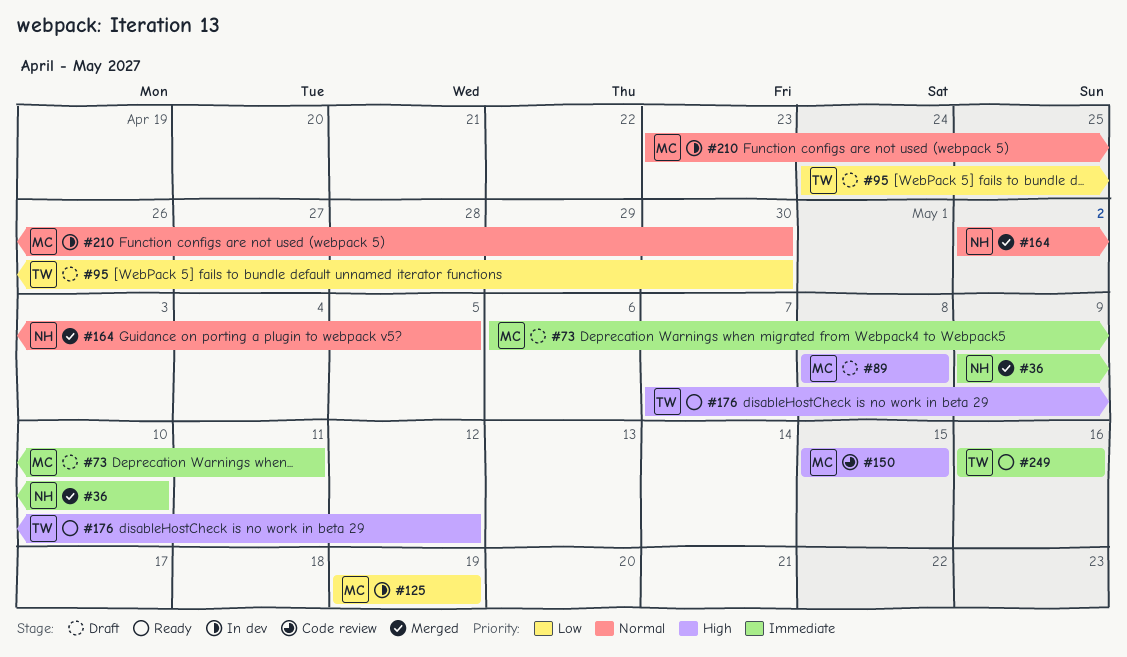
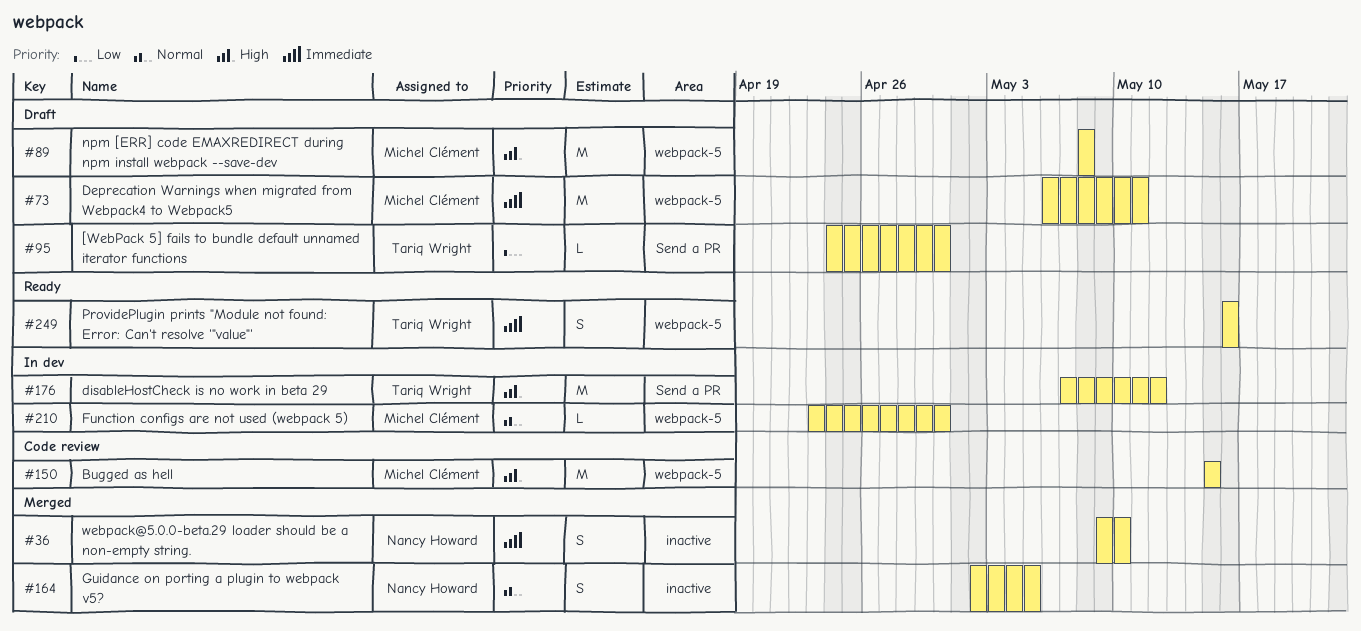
#125: present -> none
#176, status: Ready -> In dev

